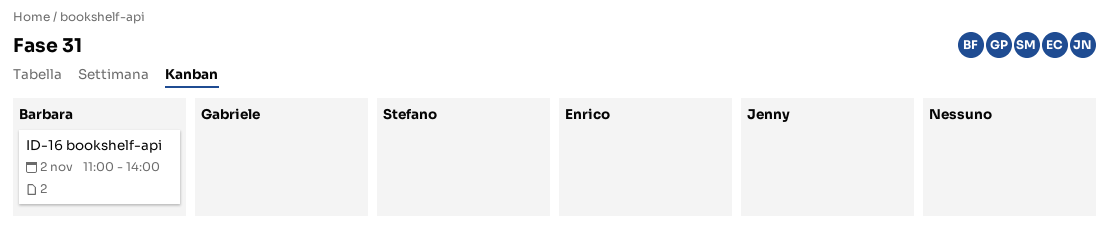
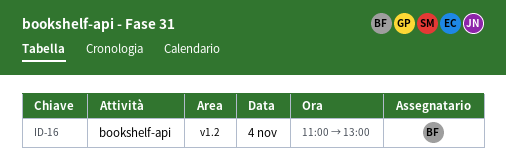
ID-16, day: Nov 2 -> Nov 4
ID-16, ends: 14:00 -> 13:00

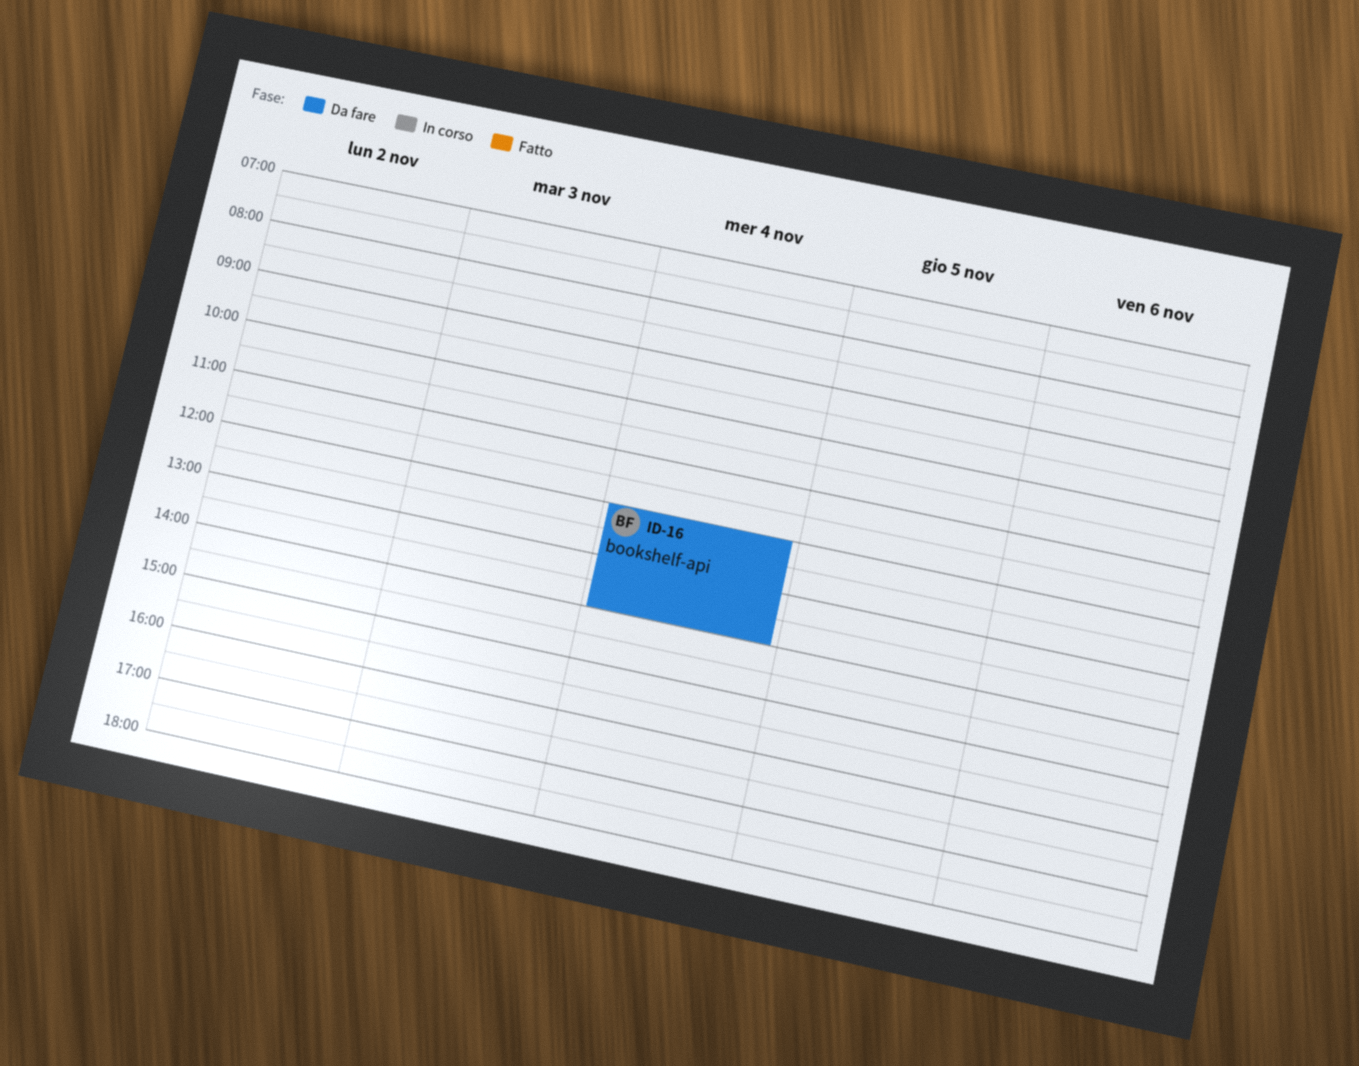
ID-16, begins: 11:00 -> 12:00
ID-16, ends: 13:00 -> 14:00

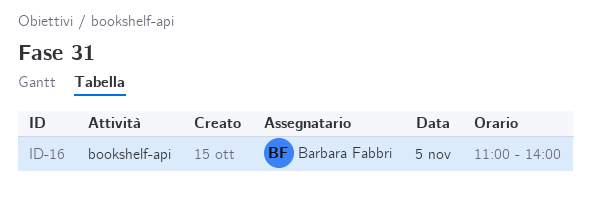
ID-16, day: Nov 4 -> Nov 5
ID-16, begins: 12:00 -> 11:00

